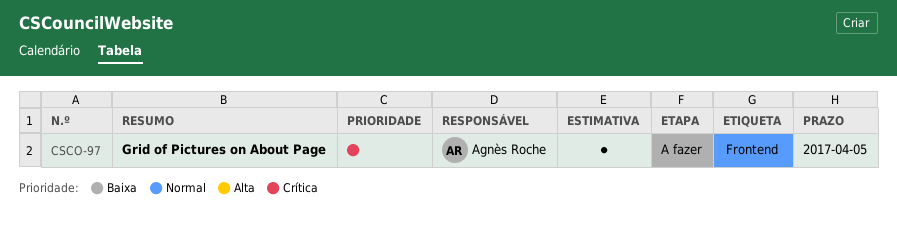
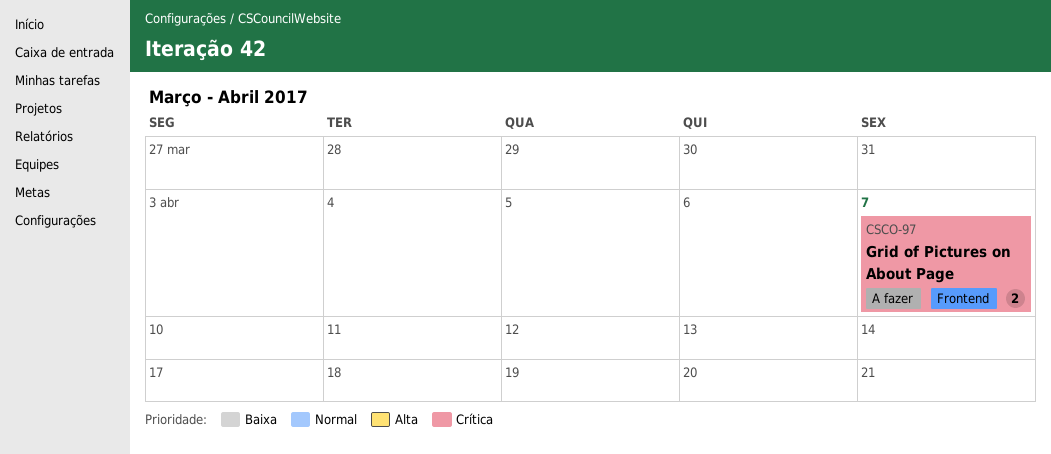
CSCO-97, estimate: 1 -> 2
CSCO-97, due: Apr 5 -> Apr 7

